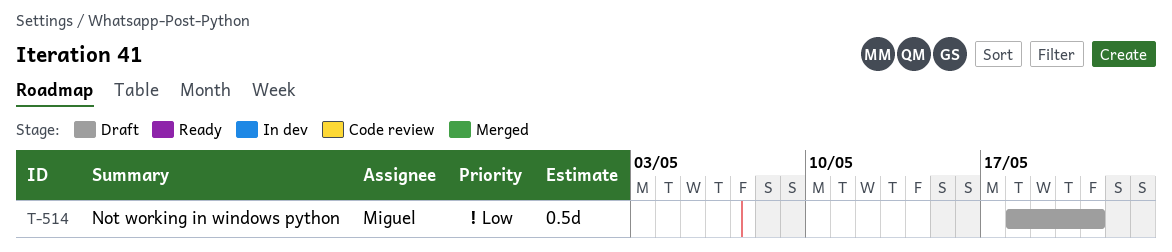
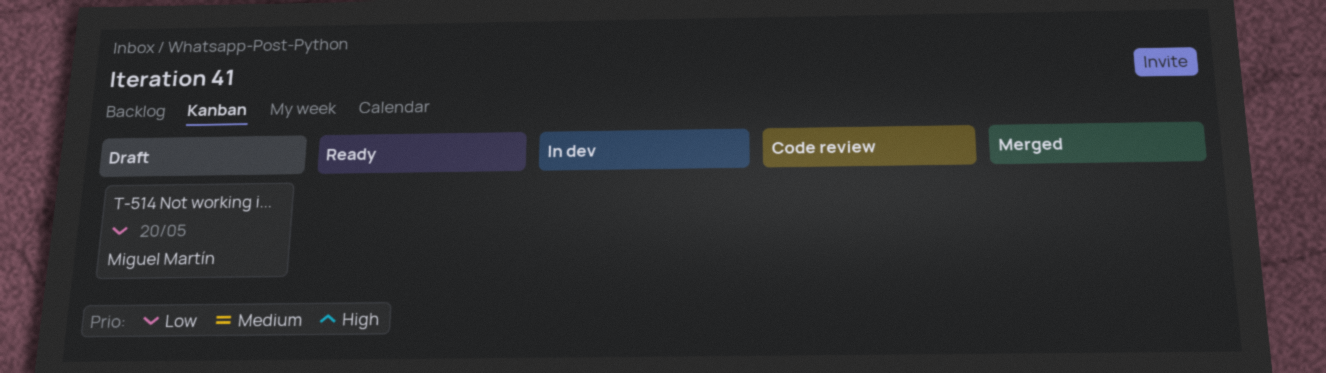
T-514, due: May 21 -> May 20

